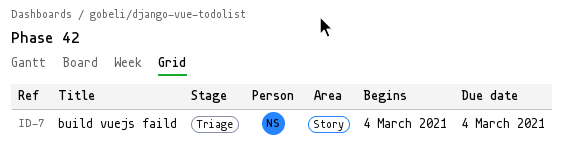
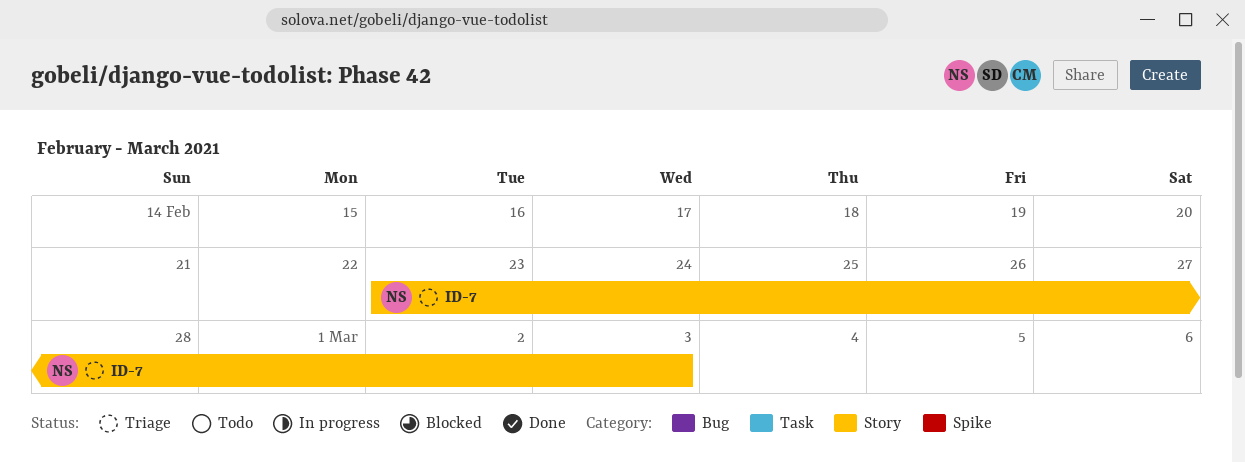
ID-7, start: Mar 4 -> Feb 23
ID-7, due: Mar 4 -> Mar 3

